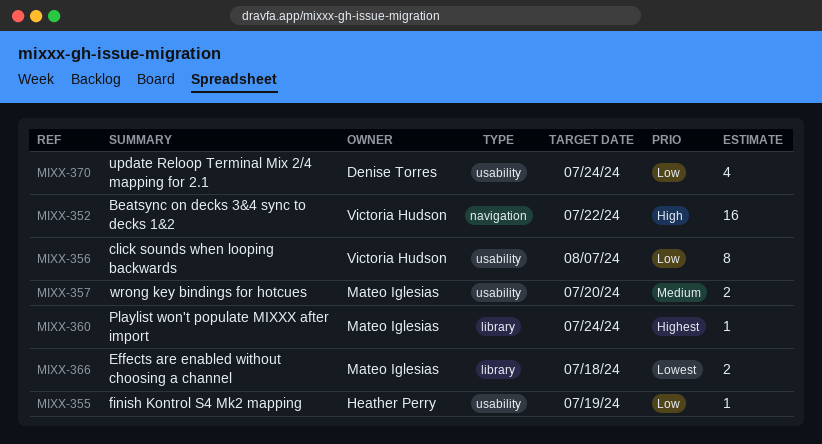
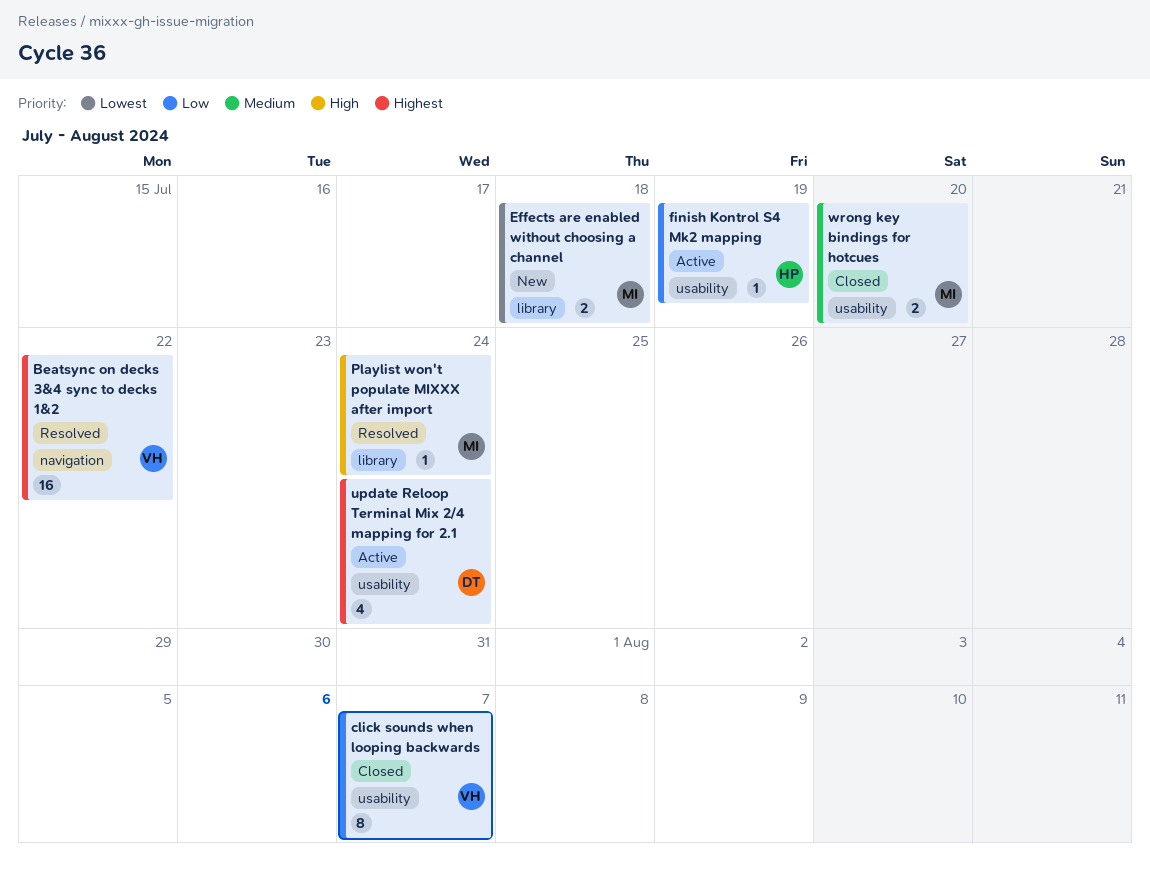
Beatsync on decks 3&4 sync to decks 1&2, priority: High -> Highest
Playlist won't populate MIXXX after import, priority: Highest -> High
update Reloop Terminal Mix 2/4 mapping for 2.1, priority: Low -> Highest

